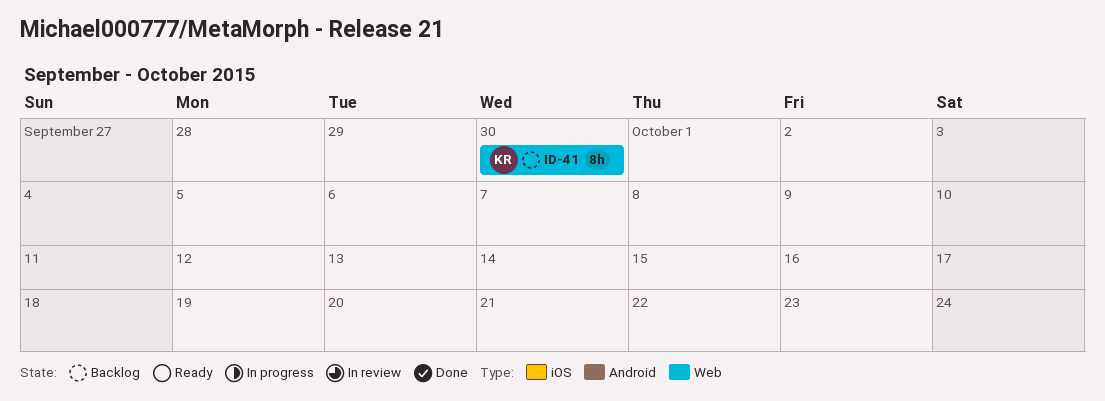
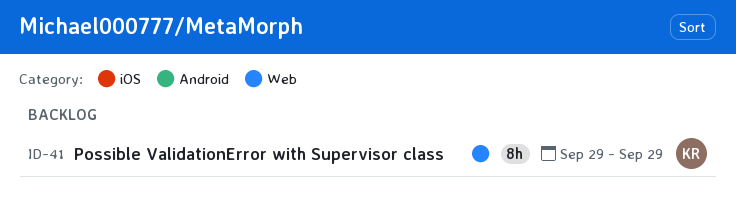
ID-41, start: Sep 30 -> Sep 29
ID-41, due: Sep 30 -> Sep 29

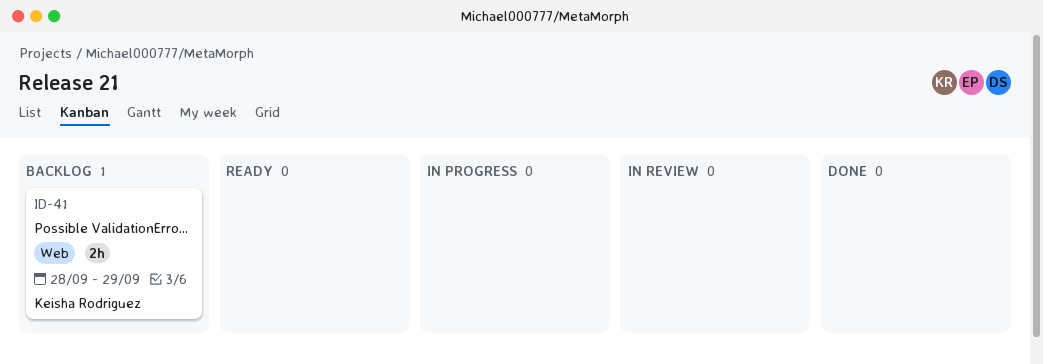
ID-41, estimate: 8h -> 2h
ID-41, start: Sep 29 -> Sep 28

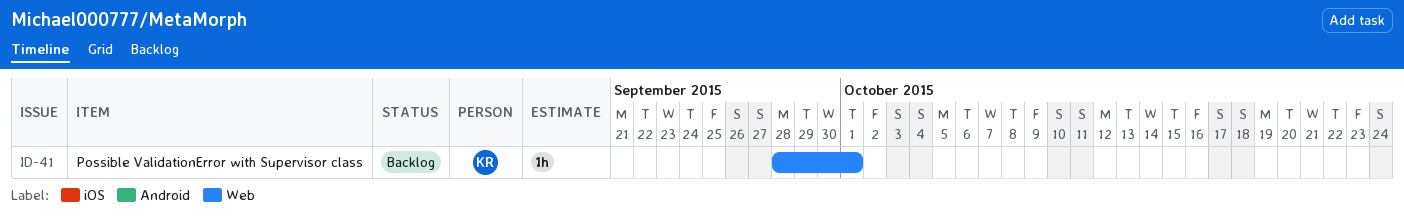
ID-41, estimate: 2h -> 1h
ID-41, due: Sep 29 -> Oct 1

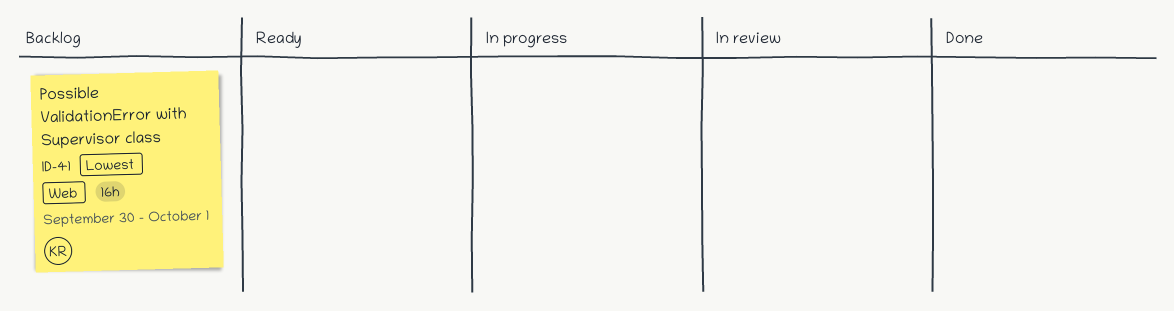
ID-41, estimate: 1h -> 16h
ID-41, start: Sep 28 -> Sep 30

